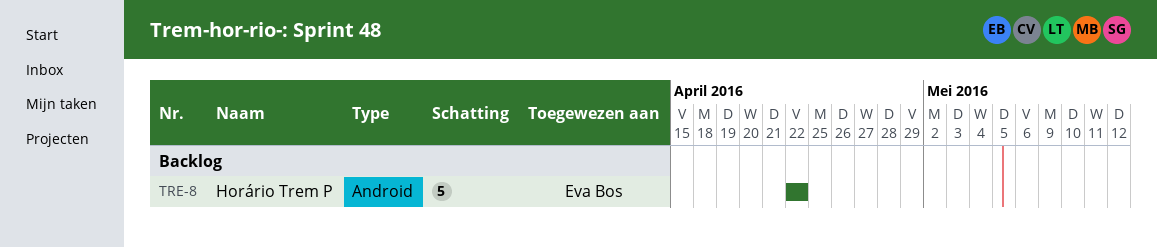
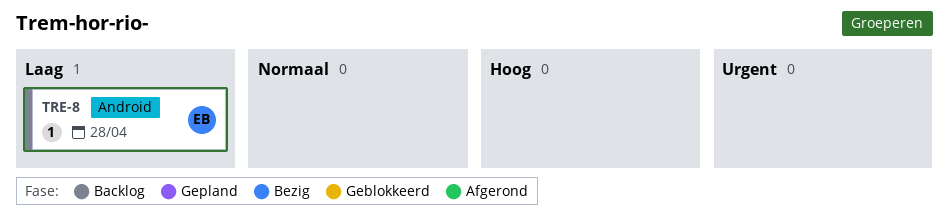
TRE-8, estimate: 5 -> 1
TRE-8, due: Apr 22 -> Apr 28

